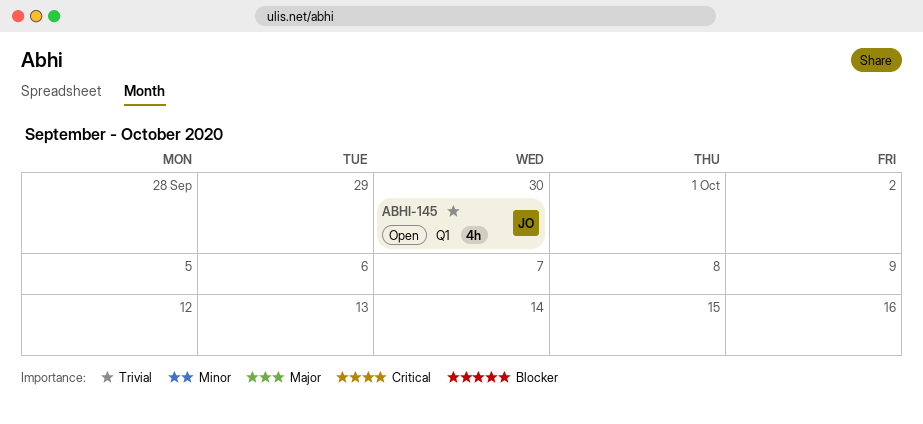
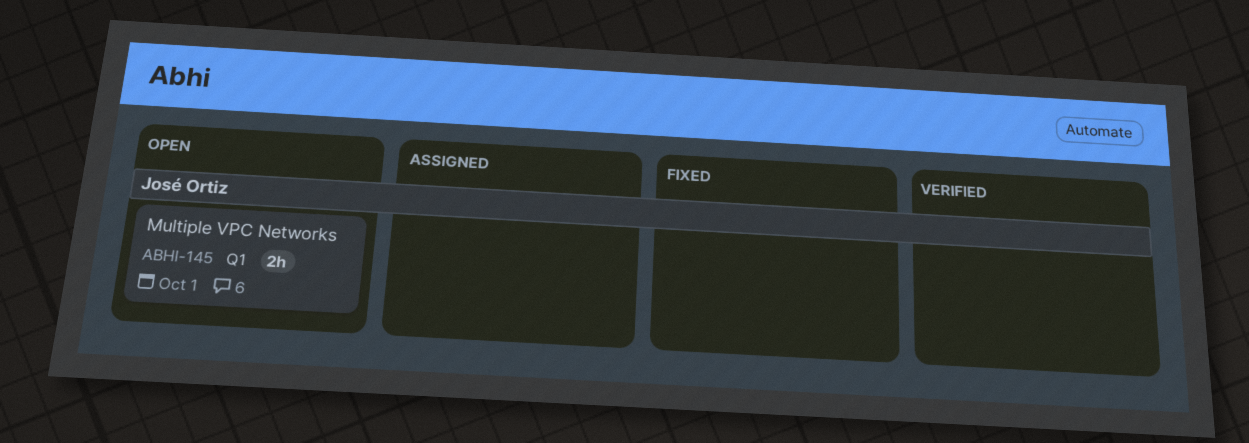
ABHI-145, estimate: 4h -> 2h
ABHI-145, due: Sep 30 -> Oct 1

